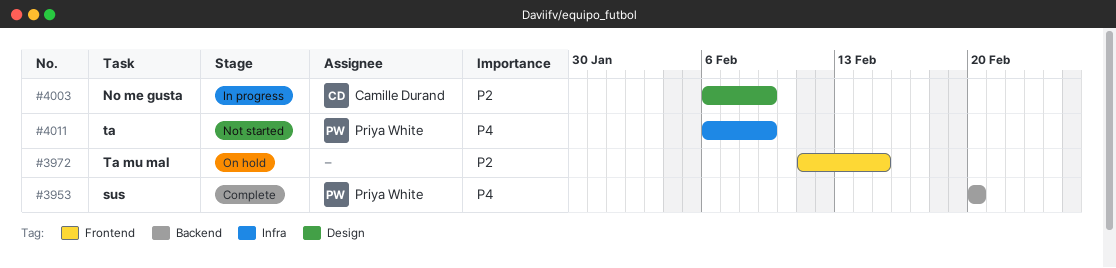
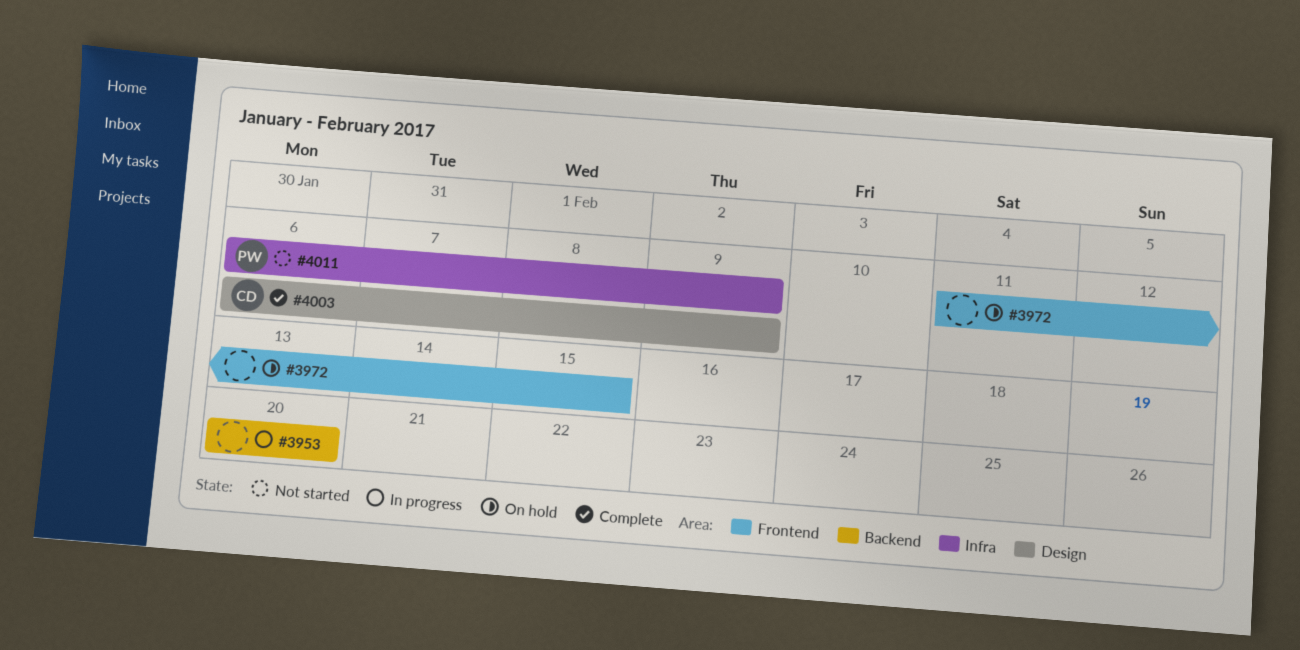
#3953, status: Complete -> In progress
#3953, owner: Priya White -> none
#4003, status: In progress -> Complete

